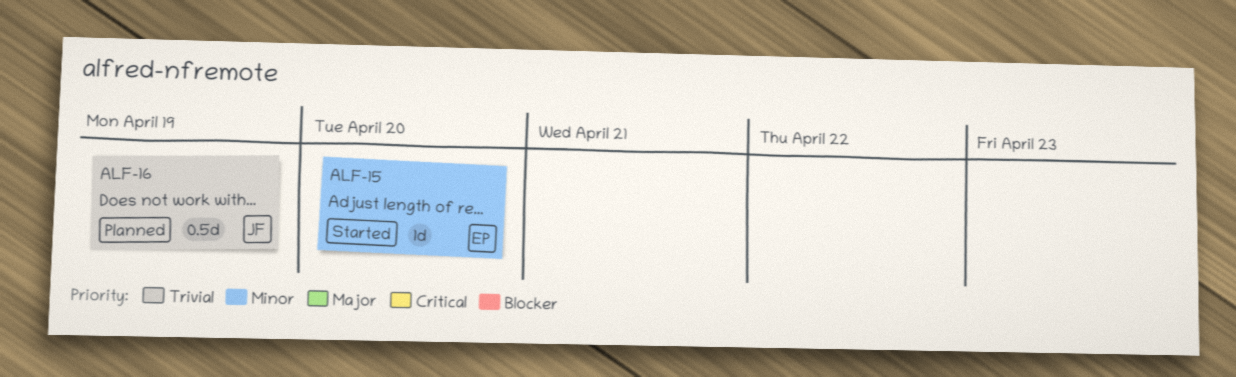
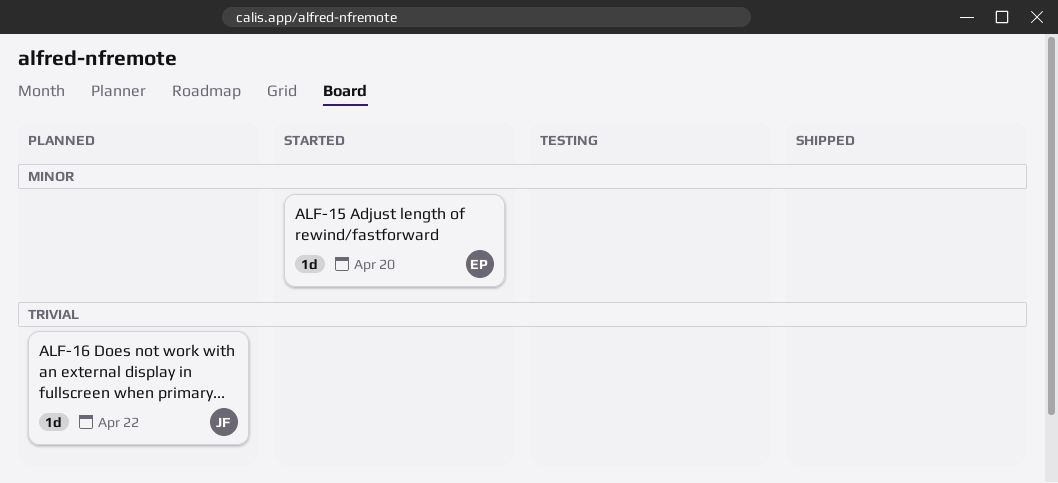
ALF-16, estimate: 0.5d -> 1d
ALF-16, due: Apr 19 -> Apr 22

